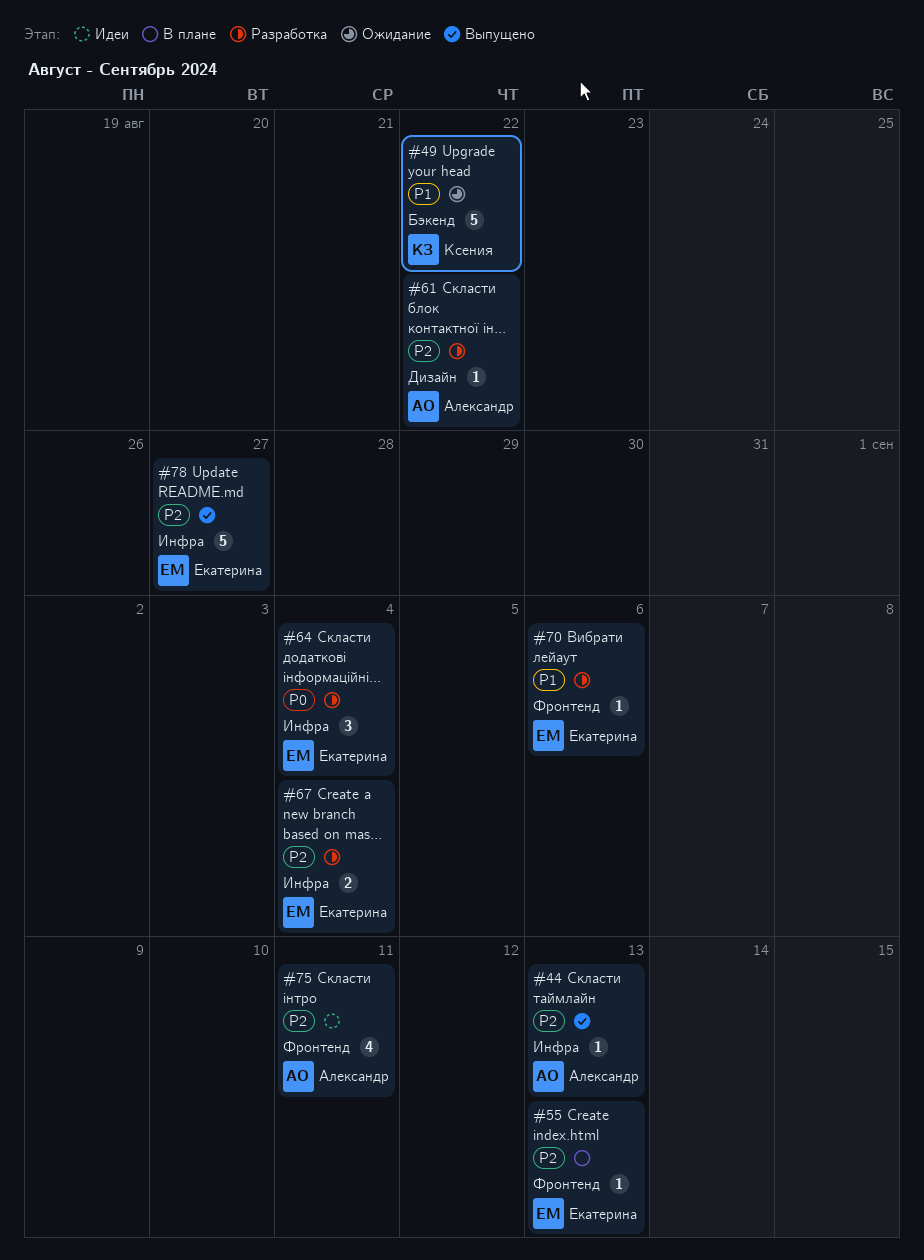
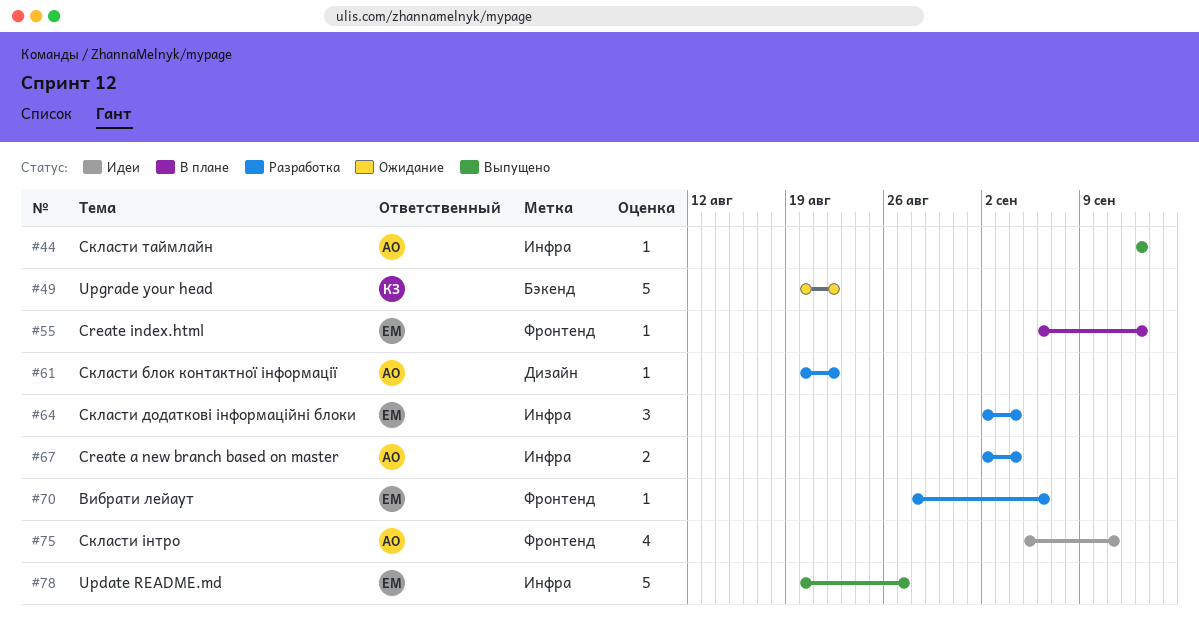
#67, owner: Екатерина -> Александр

